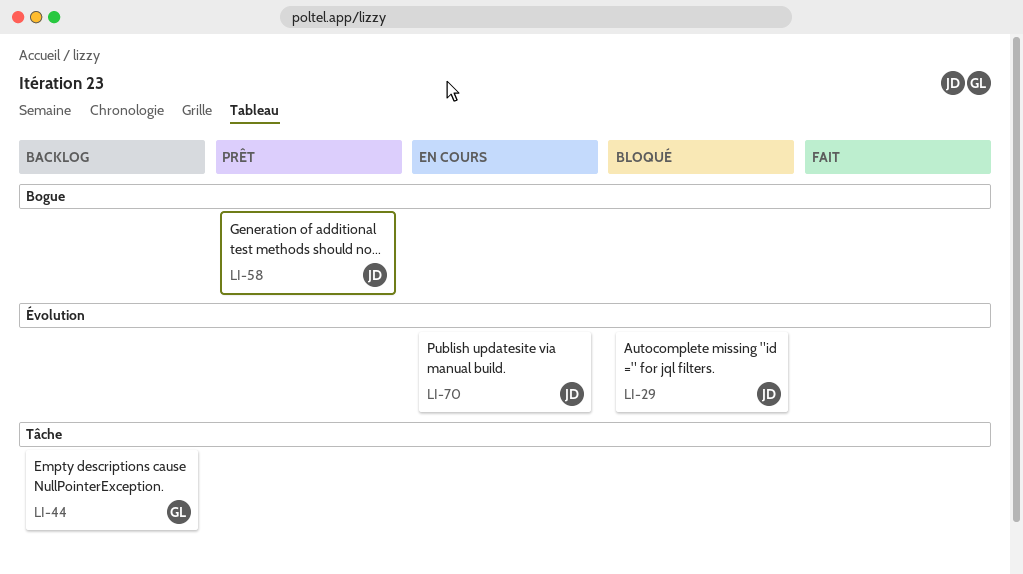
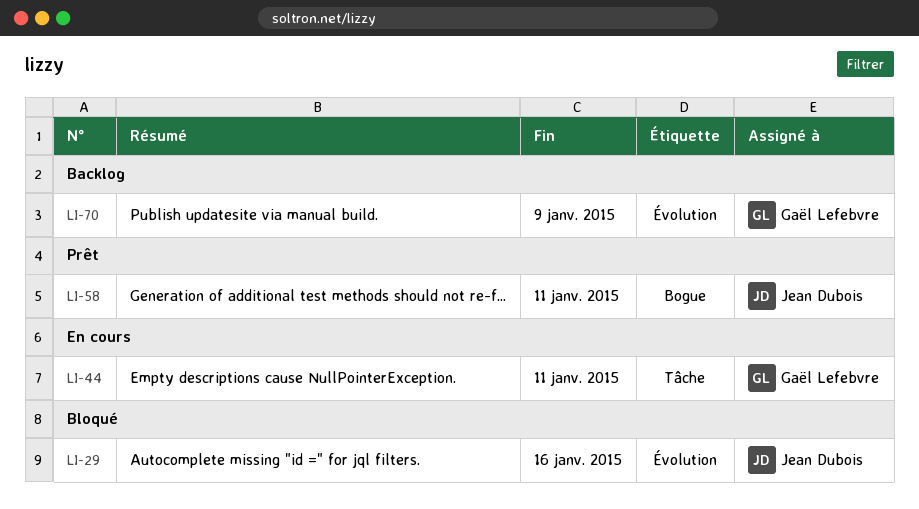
LI-44, status: Backlog -> En cours
LI-70, status: En cours -> Backlog
LI-70, owner: Jean Dubois -> Gaël Lefebvre

